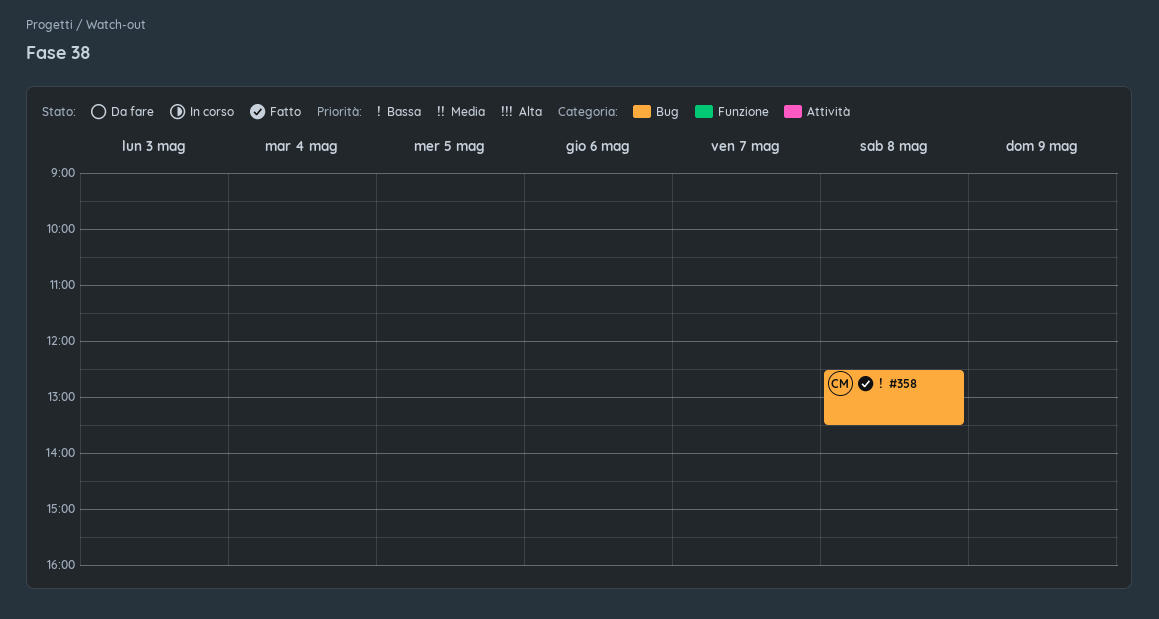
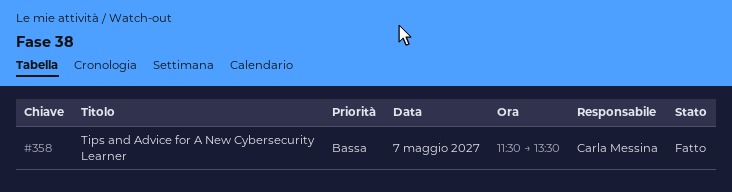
#358, day: May 8 -> May 7
#358, begins: 12:30 -> 11:30

